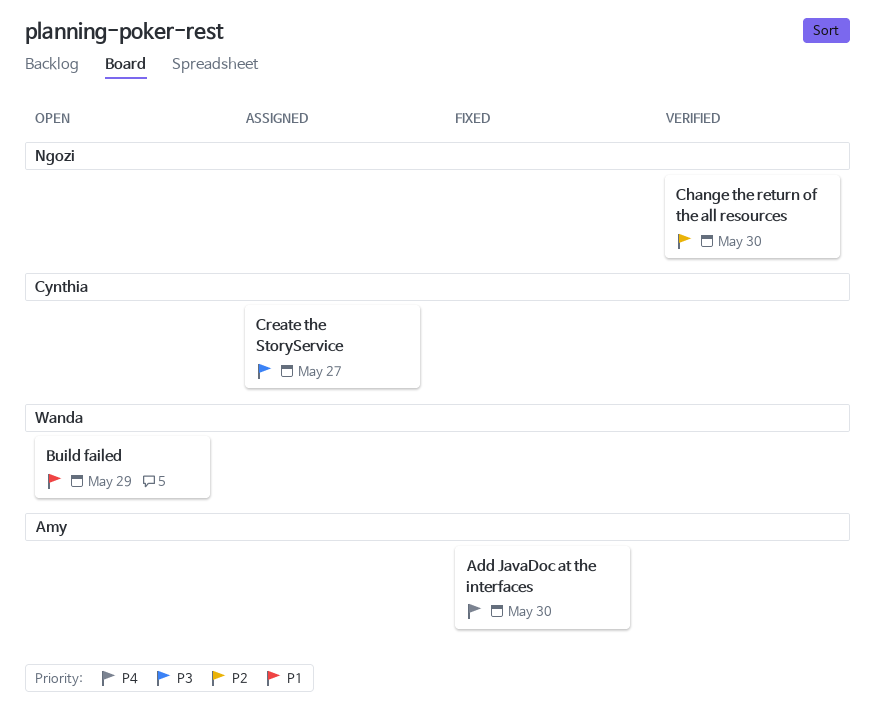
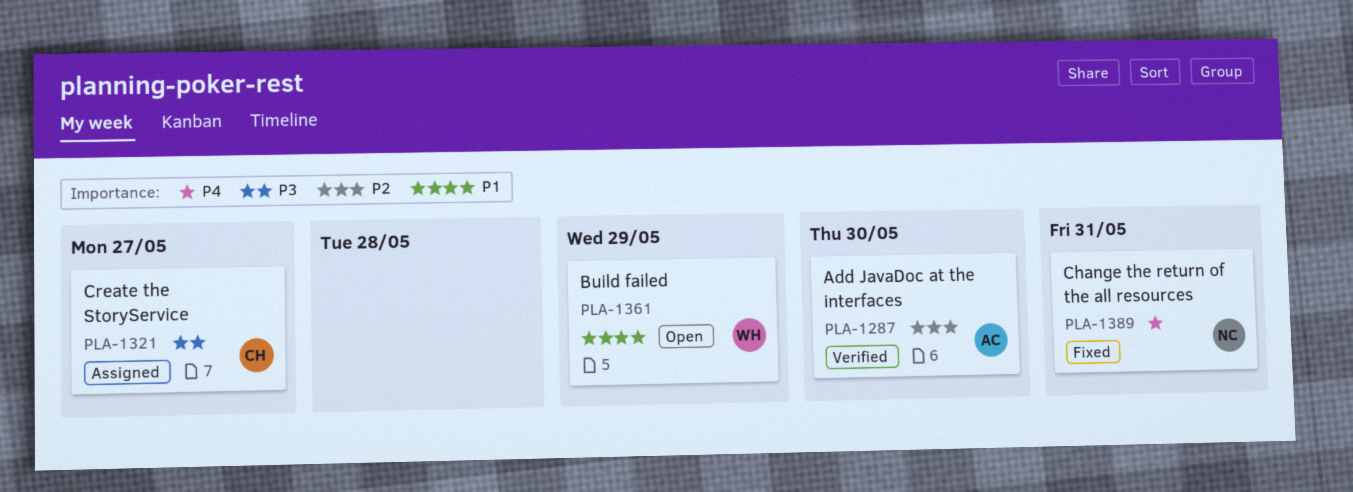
Add JavaDoc at the interfaces, status: Fixed -> Verified
Add JavaDoc at the interfaces, priority: P4 -> P2
Change the return of the all resources, status: Verified -> Fixed
Change the return of the all resources, priority: P2 -> P4
Change the return of the all resources, due: May 30 -> May 31

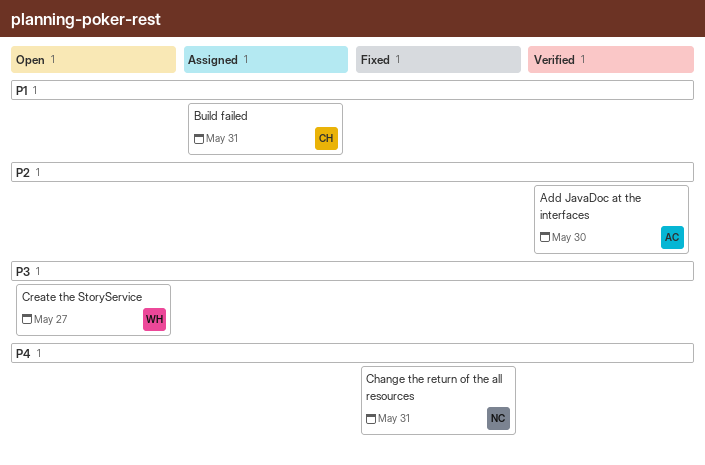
Build failed, status: Open -> Assigned
Build failed, owner: WH -> CH
Build failed, due: May 29 -> May 31
Create the StoryService, status: Assigned -> Open
Create the StoryService, owner: CH -> WH

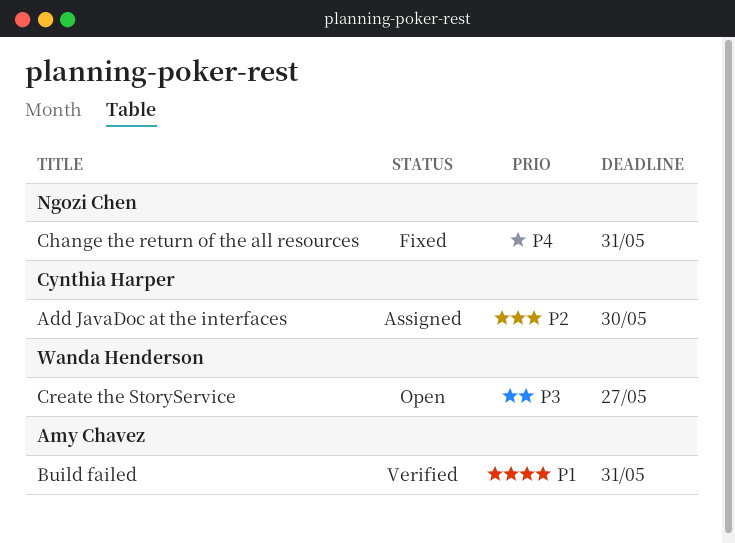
Add JavaDoc at the interfaces, status: Verified -> Assigned
Add JavaDoc at the interfaces, owner: Amy Chavez -> Cynthia Harper
Build failed, status: Assigned -> Verified
Build failed, owner: Cynthia Harper -> Amy Chavez

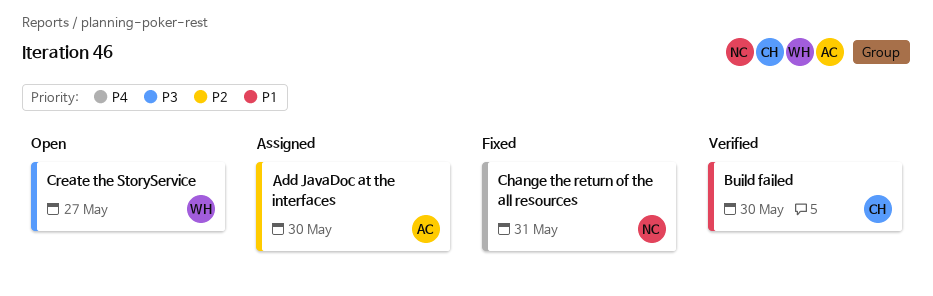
Add JavaDoc at the interfaces, owner: Cynthia Harper -> Amy Chavez
Build failed, owner: Amy Chavez -> Cynthia Harper
Build failed, due: May 31 -> May 30

